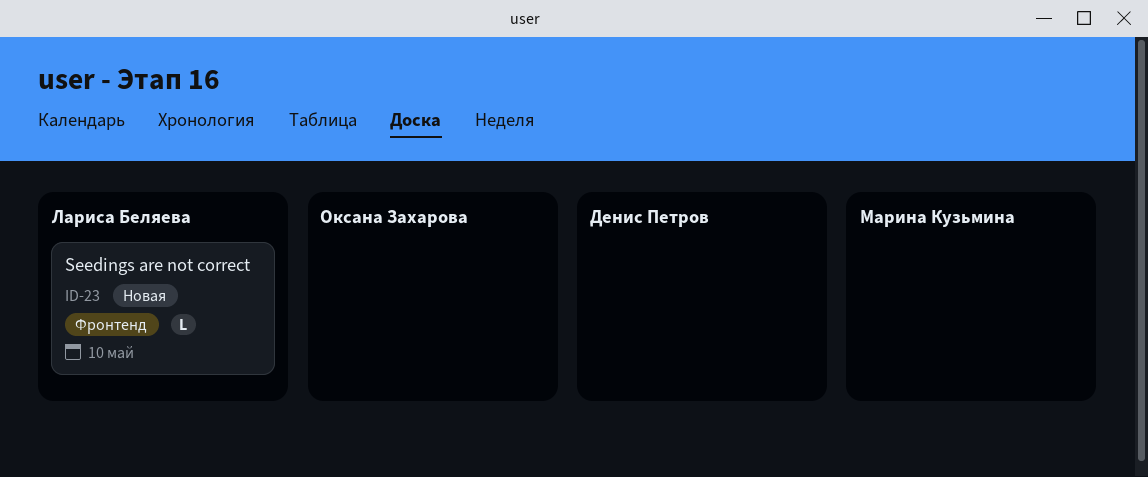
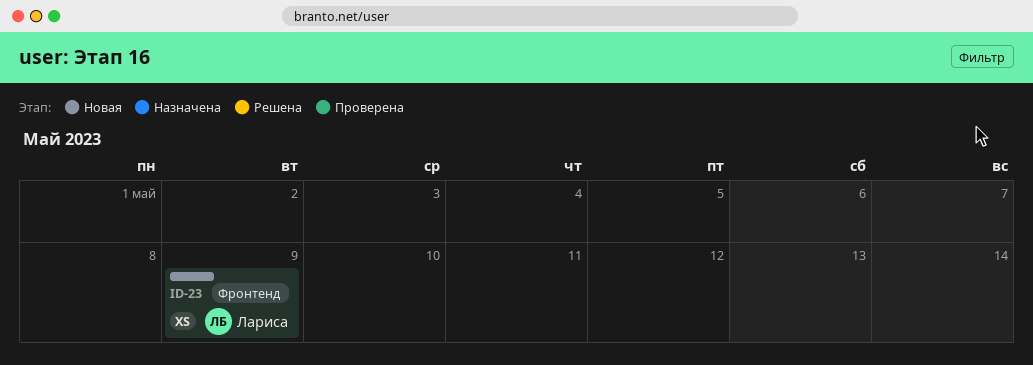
ID-23, estimate: L -> XS
ID-23, due: May 10 -> May 9

